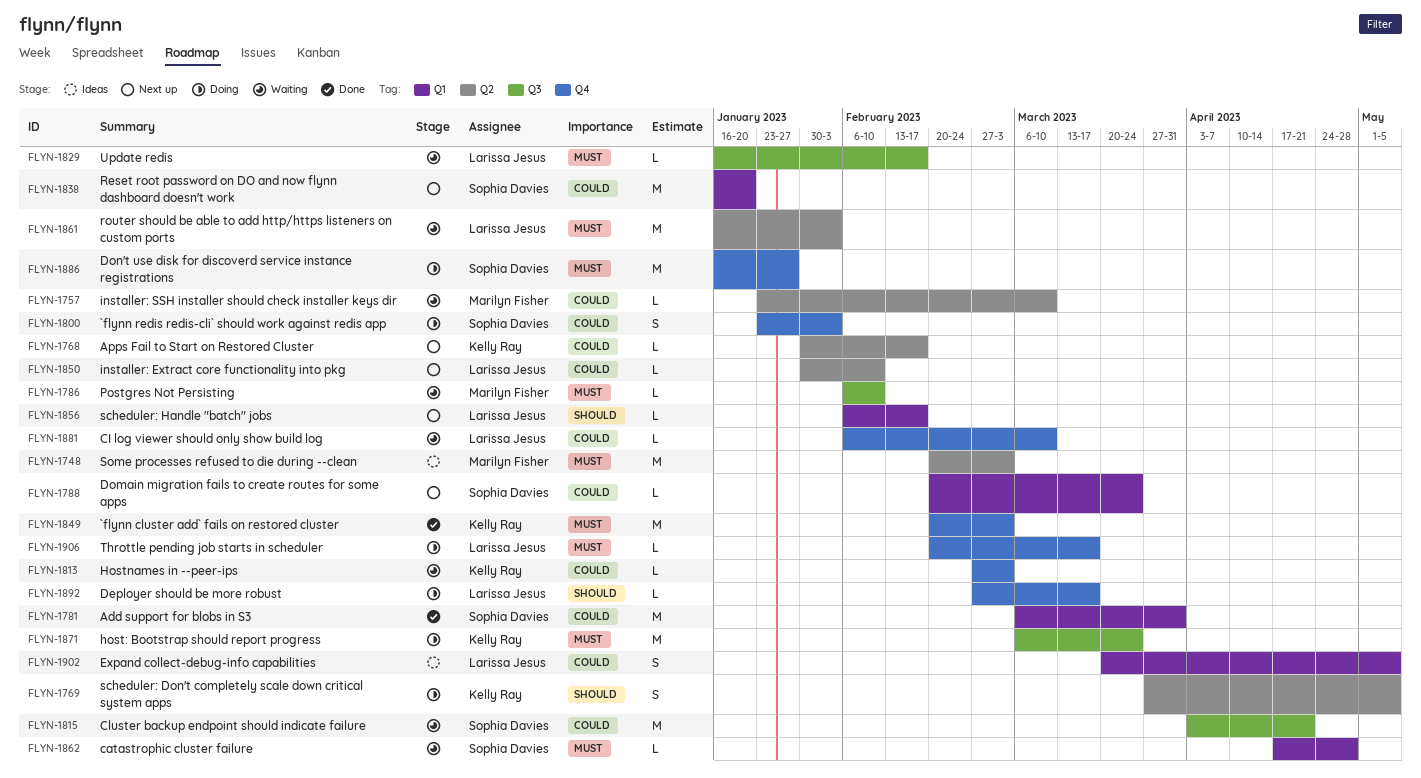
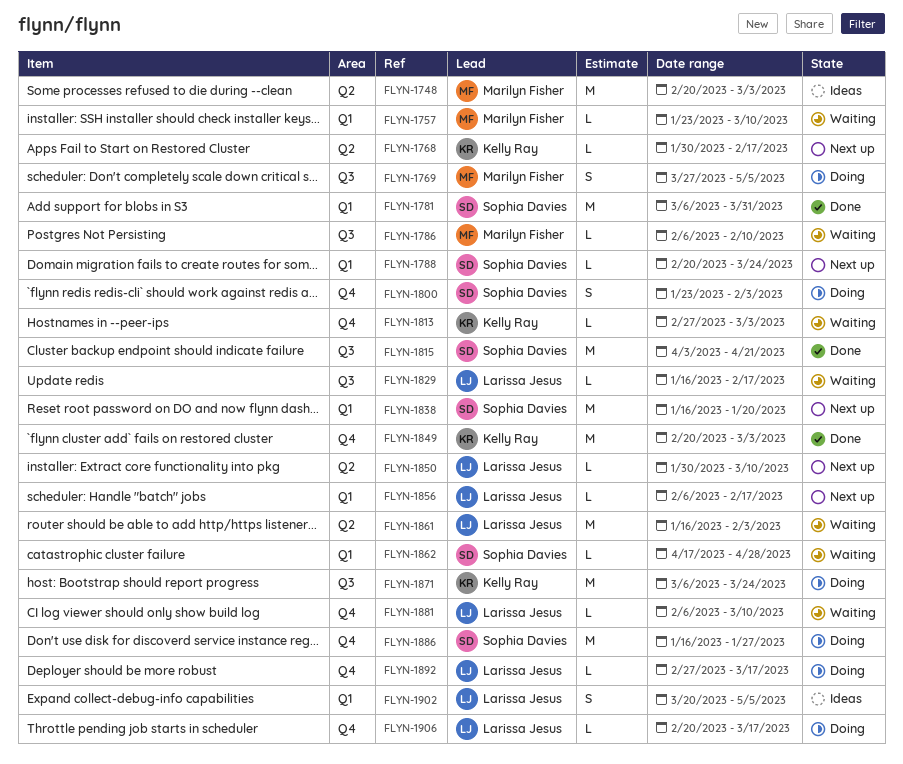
FLYN-1757, label: Q2 -> Q1
FLYN-1769, owner: Kelly Ray -> Marilyn Fisher
FLYN-1769, label: Q2 -> Q3
FLYN-1815, status: Waiting -> Done
FLYN-1850, due: Feb 10 -> Mar 10

